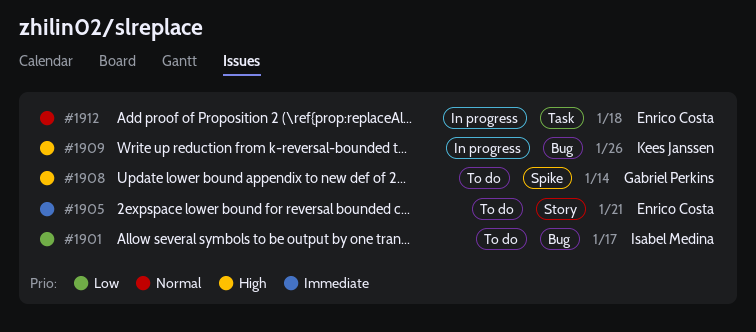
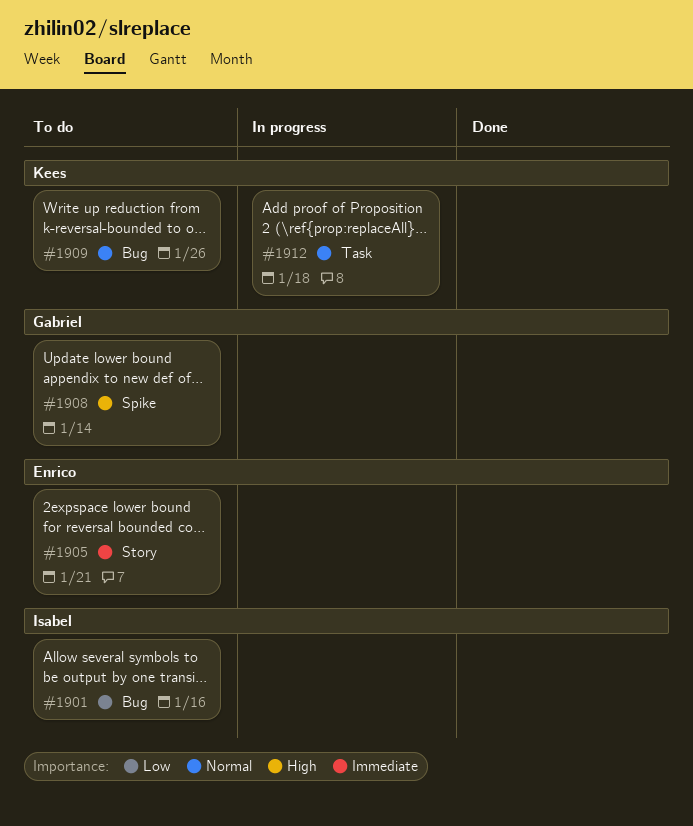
#1901, due: Jan 17 -> Jan 16
#1909, status: In progress -> To do
#1909, priority: High -> Normal
#1912, owner: Enrico Costa -> Kees Janssen

